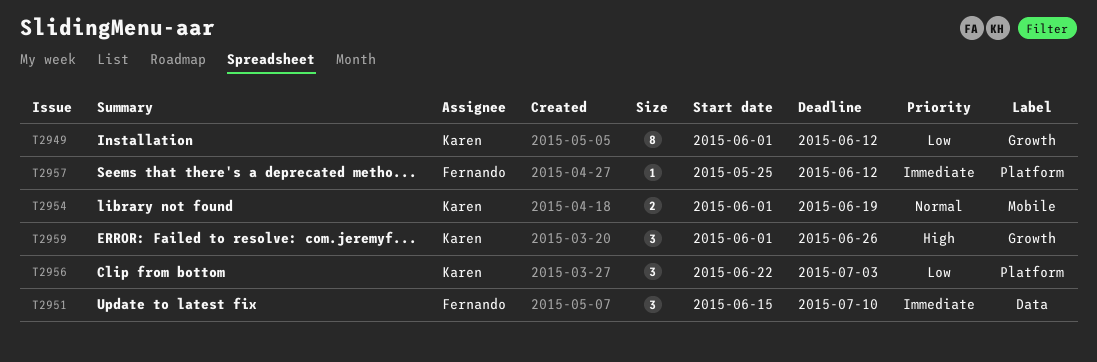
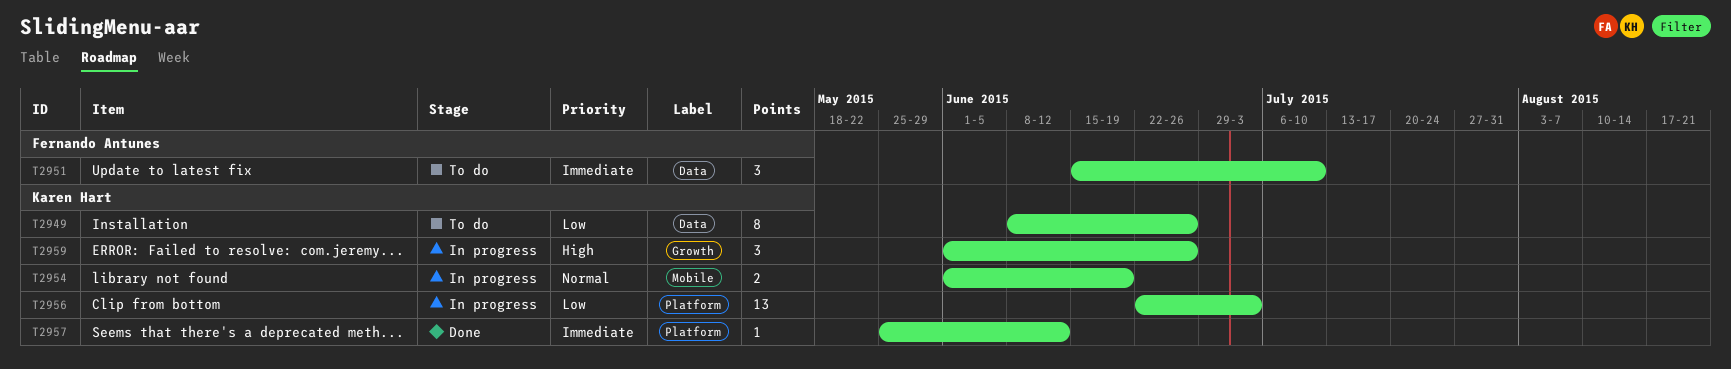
T2949, label: Growth -> Data
T2949, start: Jun 1 -> Jun 8
T2949, due: Jun 12 -> Jun 26
T2956, estimate: 3 -> 13
T2957, owner: Fernando Antunes -> Karen Hart

